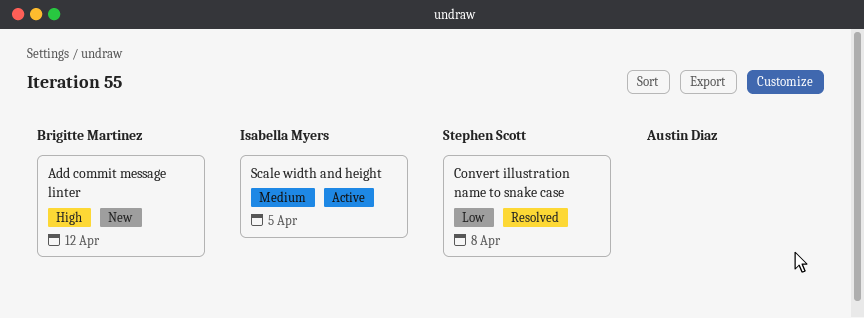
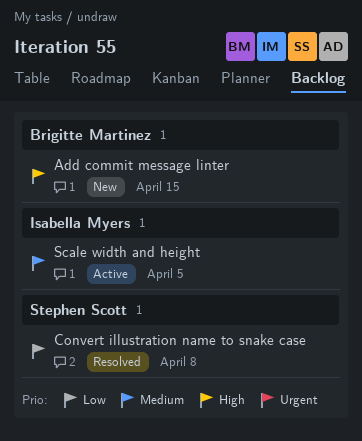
Add commit message linter, due: Apr 12 -> Apr 15

